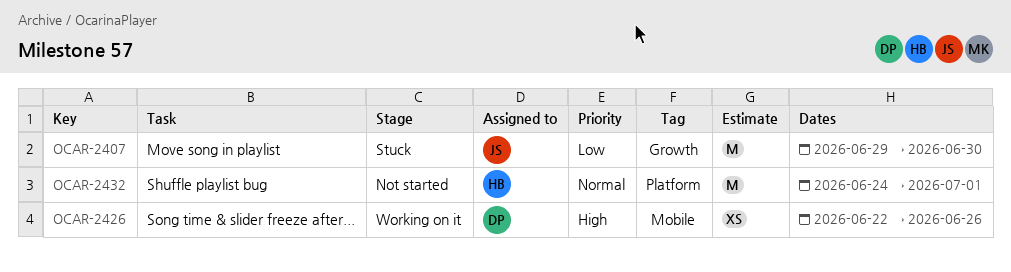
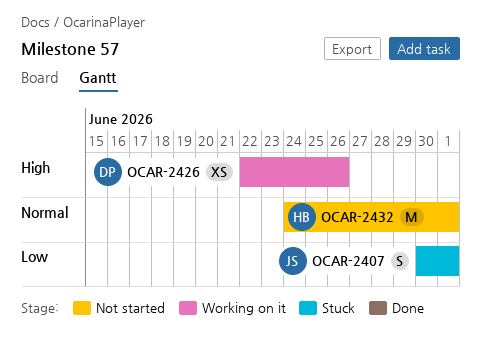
OCAR-2407, estimate: M -> S
OCAR-2407, start: Jun 29 -> Jun 30
OCAR-2407, due: Jun 30 -> Jul 1

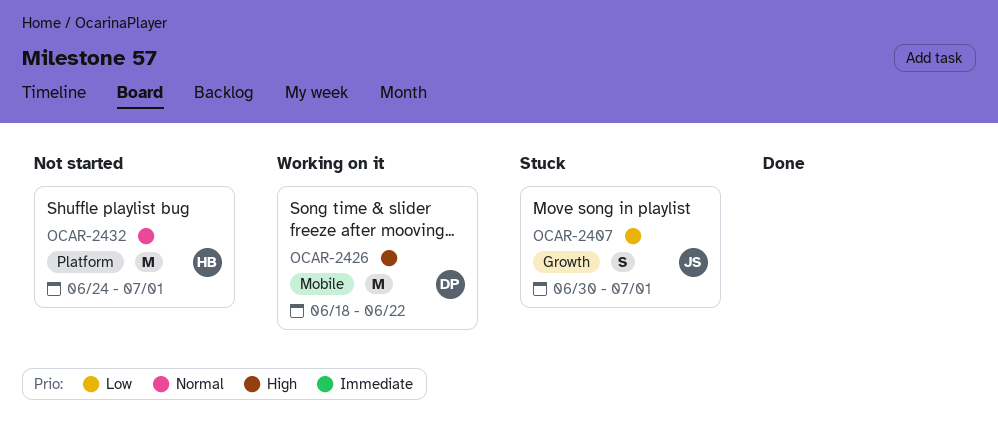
OCAR-2426, estimate: XS -> M
OCAR-2426, start: Jun 22 -> Jun 18
OCAR-2426, due: Jun 26 -> Jun 22

